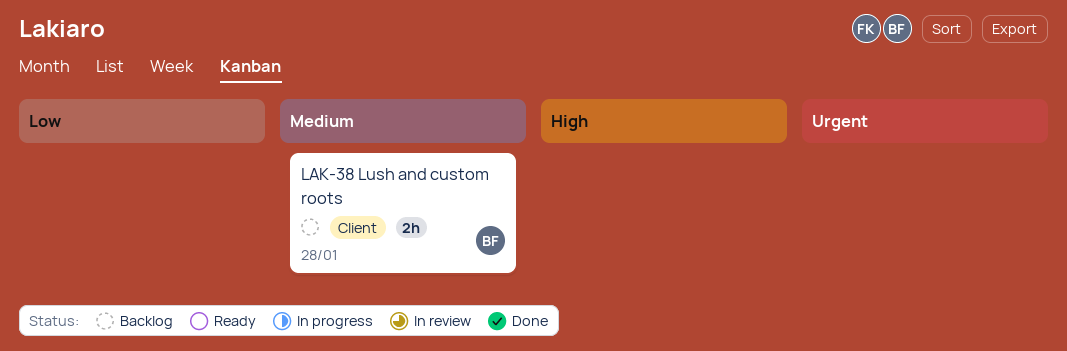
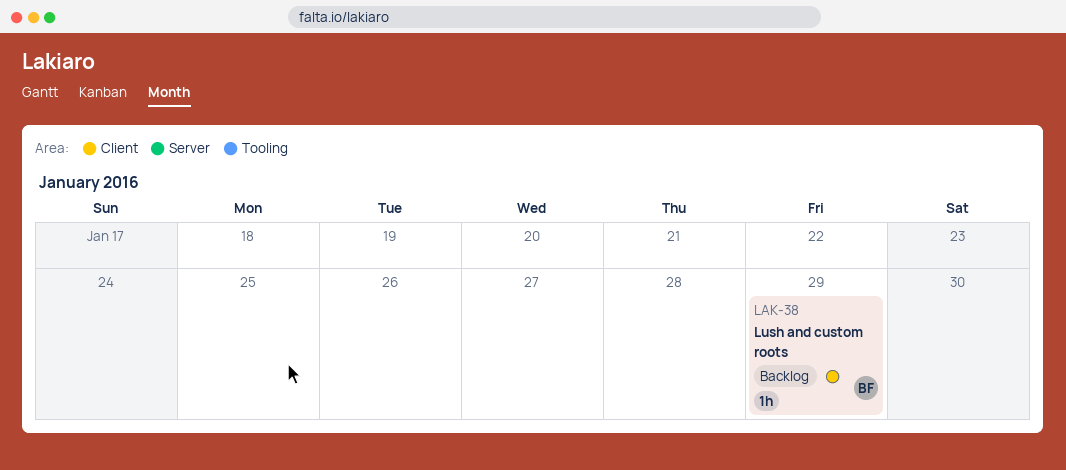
LAK-38, estimate: 2h -> 1h
LAK-38, due: Jan 28 -> Jan 29

